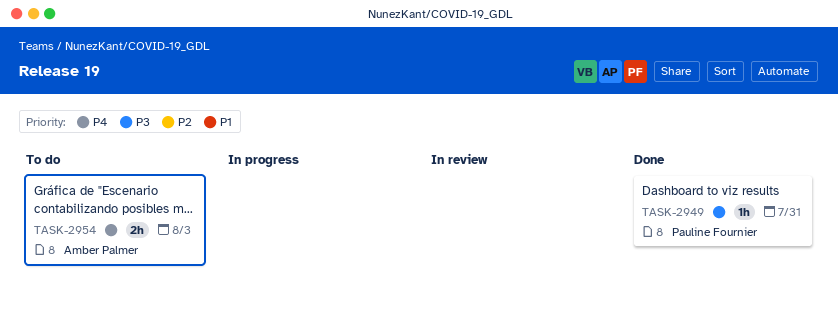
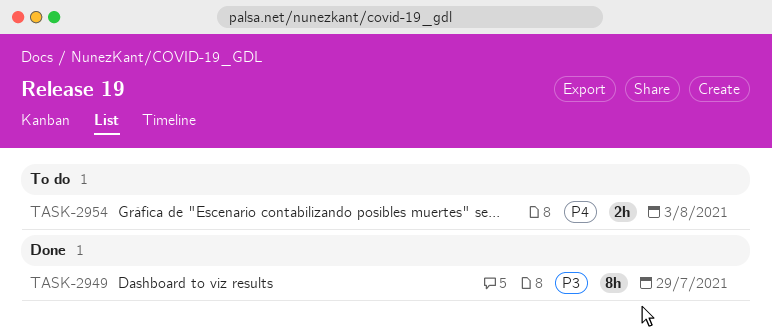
TASK-2949, estimate: 1h -> 8h
TASK-2949, due: Jul 31 -> Jul 29

